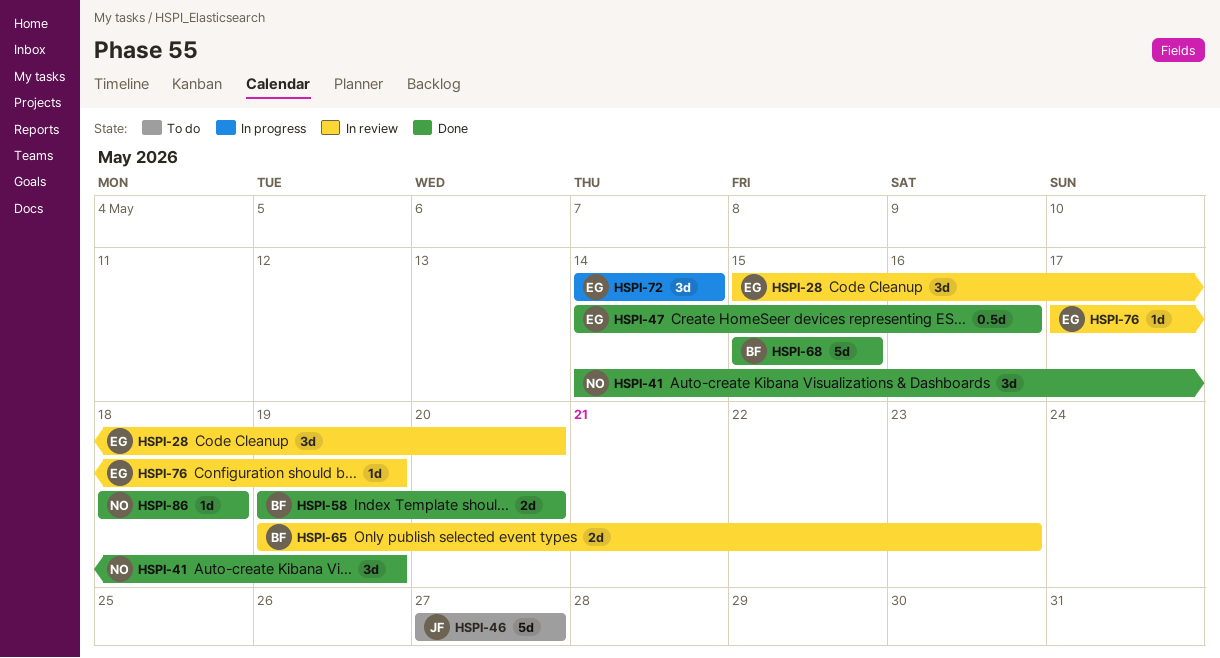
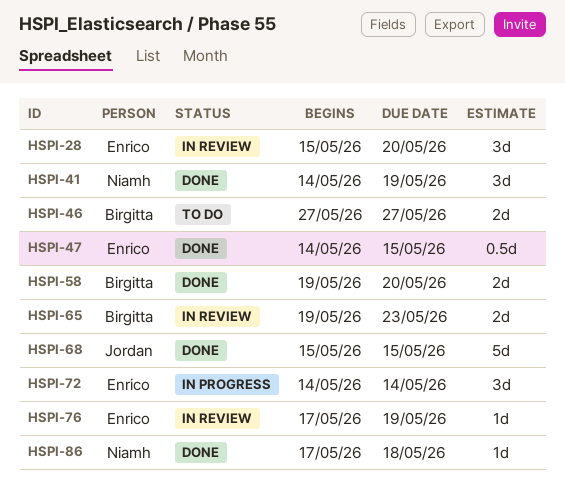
HSPI-46, owner: Jordan -> Birgitta
HSPI-46, estimate: 5d -> 2d
HSPI-47, due: May 16 -> May 15
HSPI-68, owner: Birgitta -> Jordan
HSPI-86, start: May 18 -> May 17

